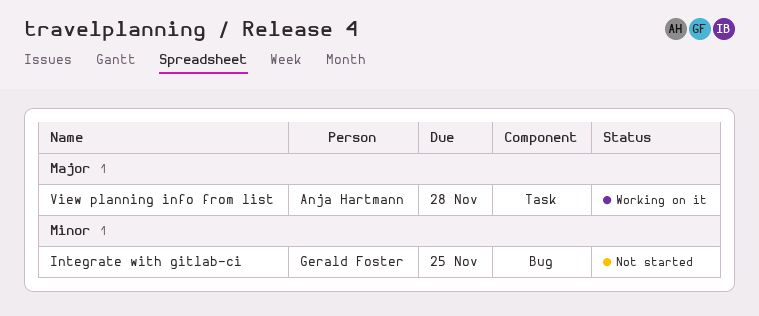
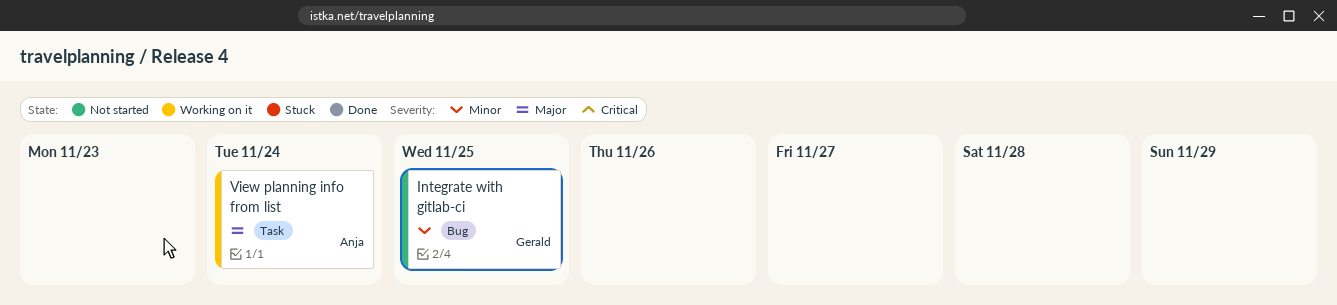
View planning info from list, due: Nov 28 -> Nov 24

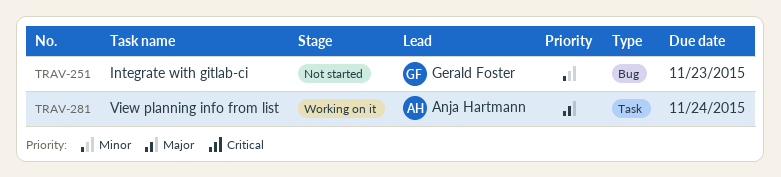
Integrate with gitlab-ci, due: Nov 25 -> Nov 23

